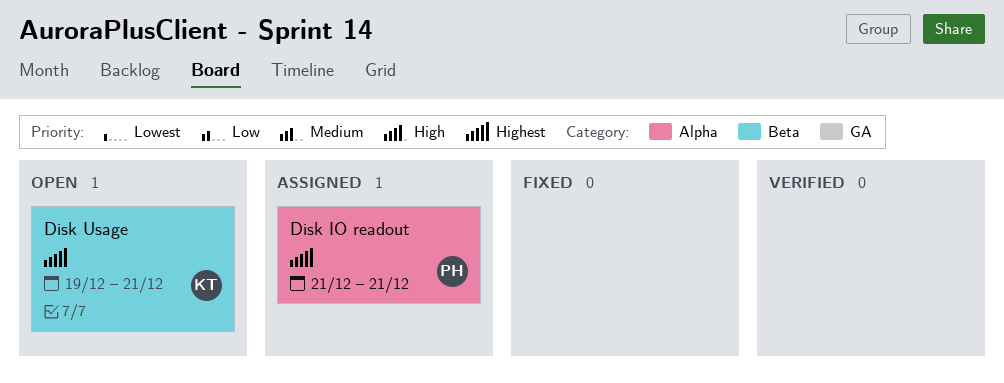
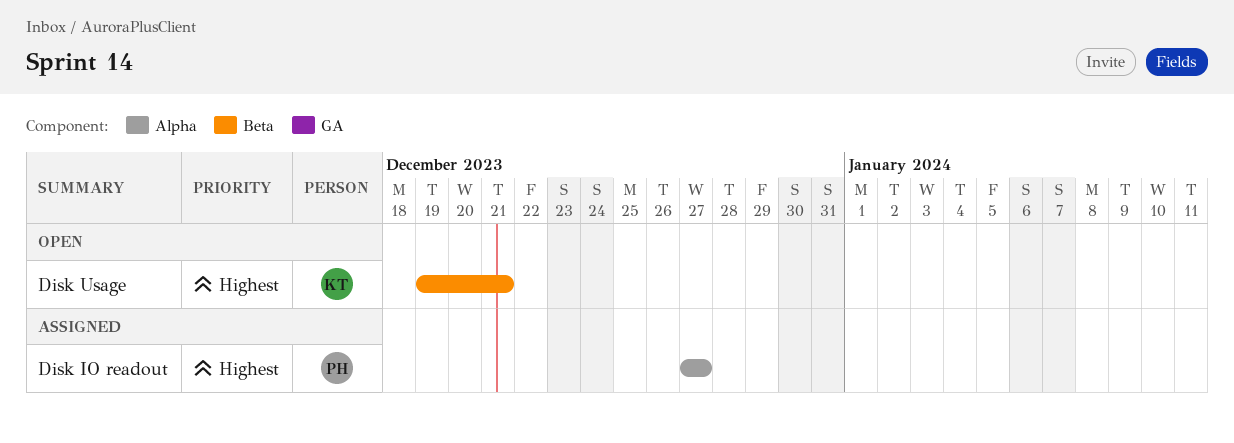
Disk IO readout, start: Dec 21 -> Dec 27
Disk IO readout, due: Dec 21 -> Dec 27

